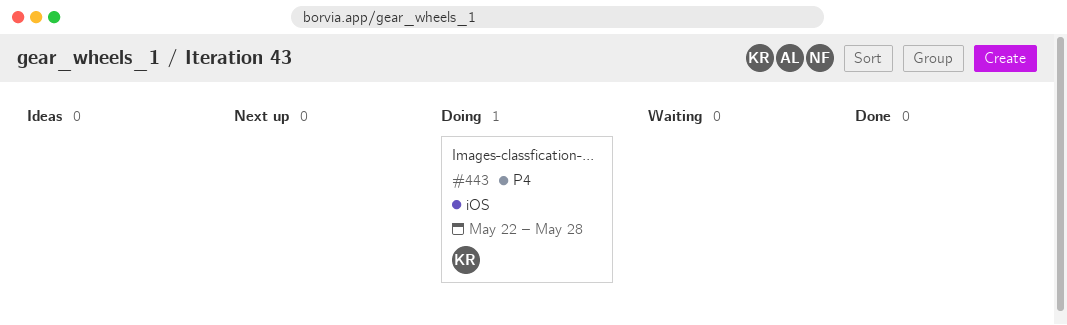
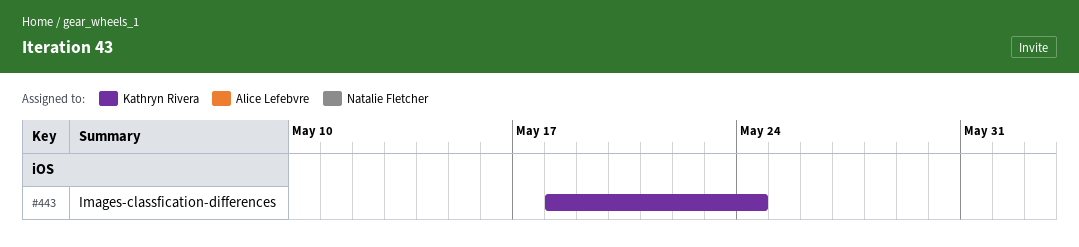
#443, start: May 22 -> May 18
#443, due: May 28 -> May 24

